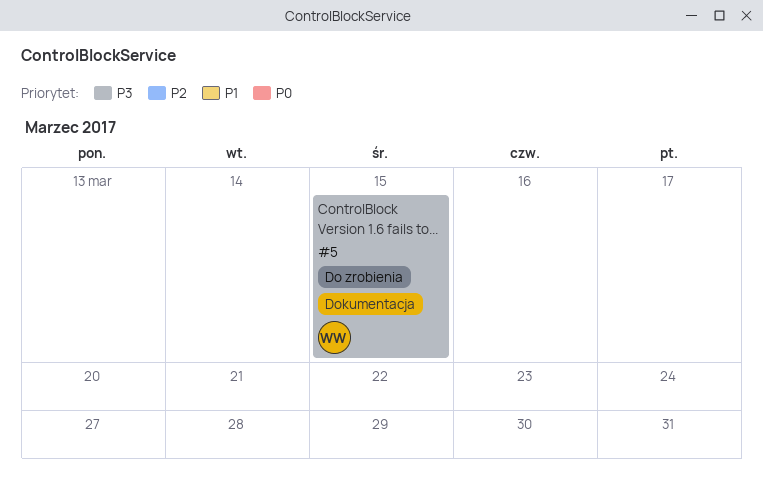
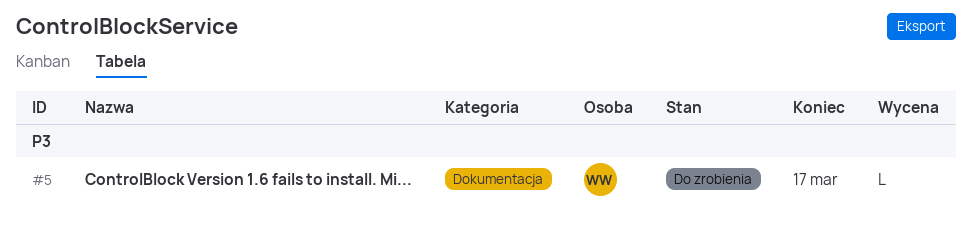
#5, due: Mar 15 -> Mar 17

